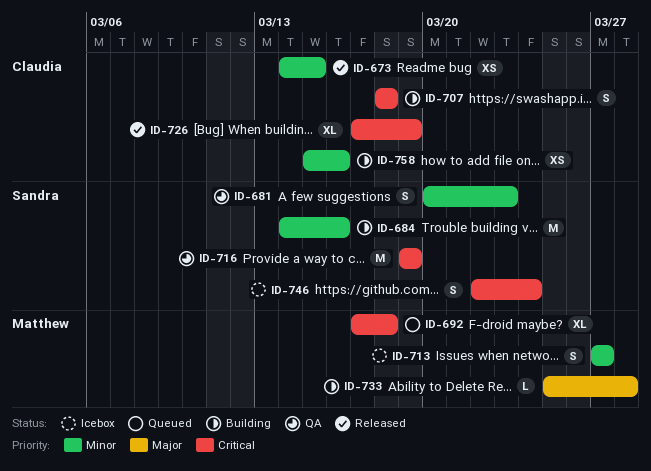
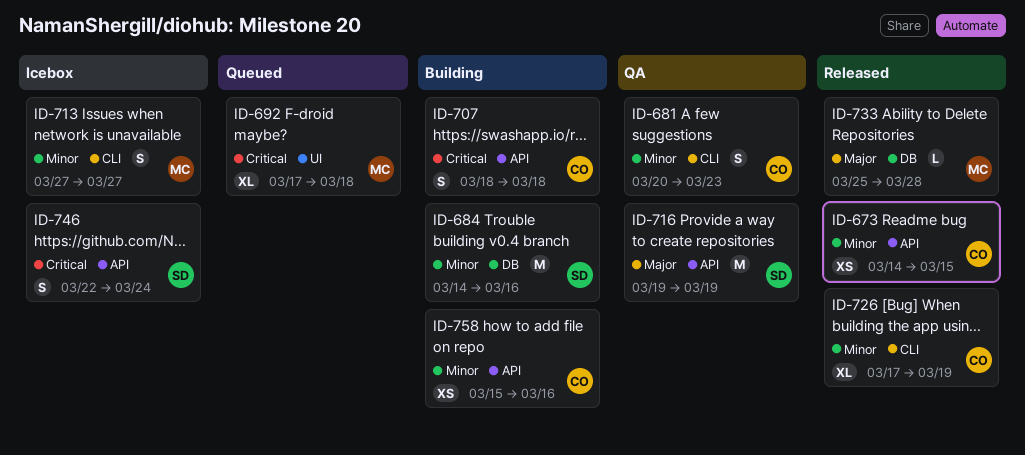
ID-681, owner: Sandra -> Claudia
ID-716, priority: Critical -> Major
ID-726, priority: Critical -> Minor
ID-733, status: Building -> Released

